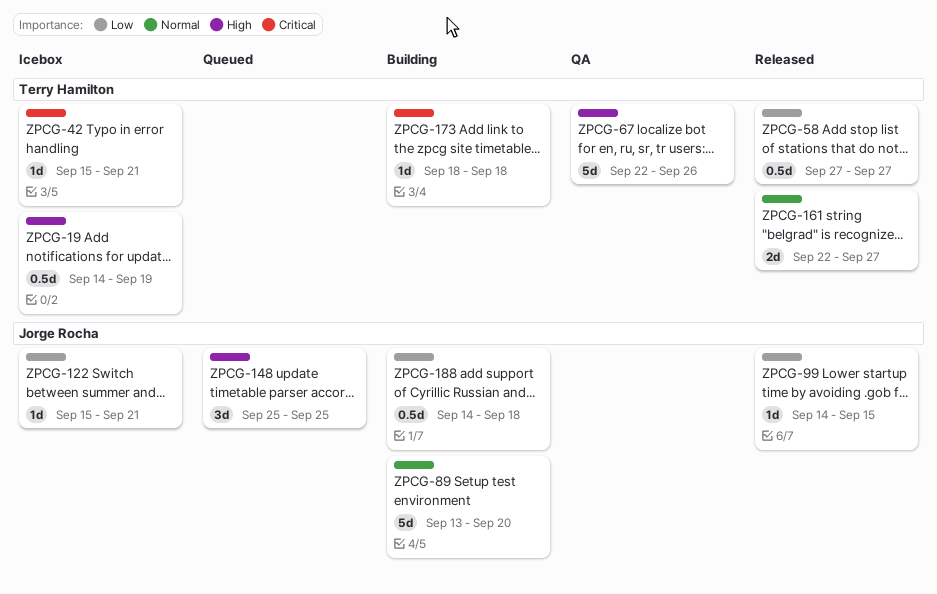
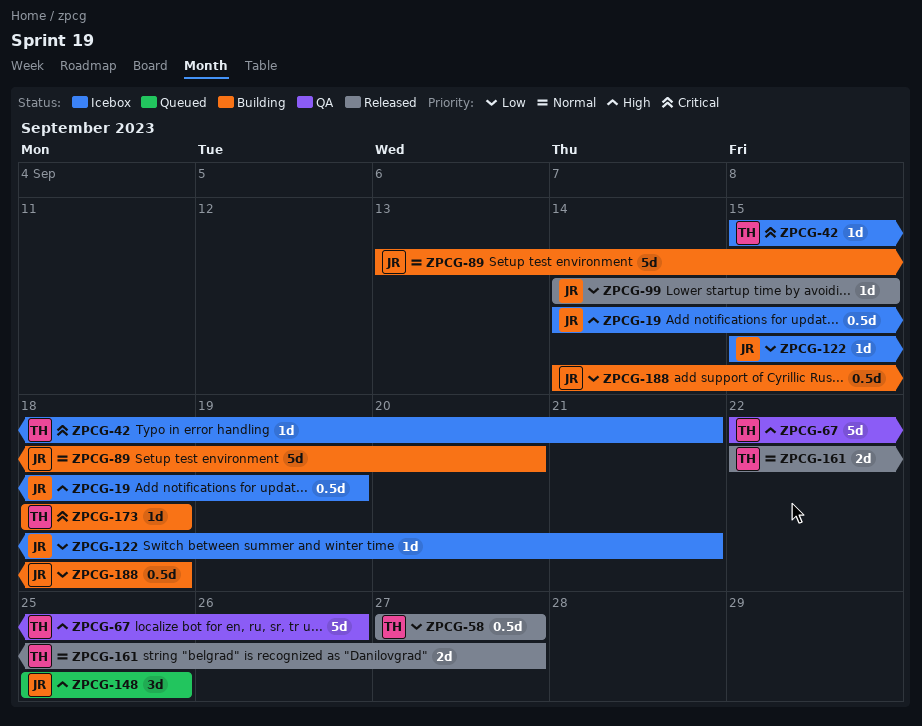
ZPCG-19, owner: Terry Hamilton -> Jorge Rocha

